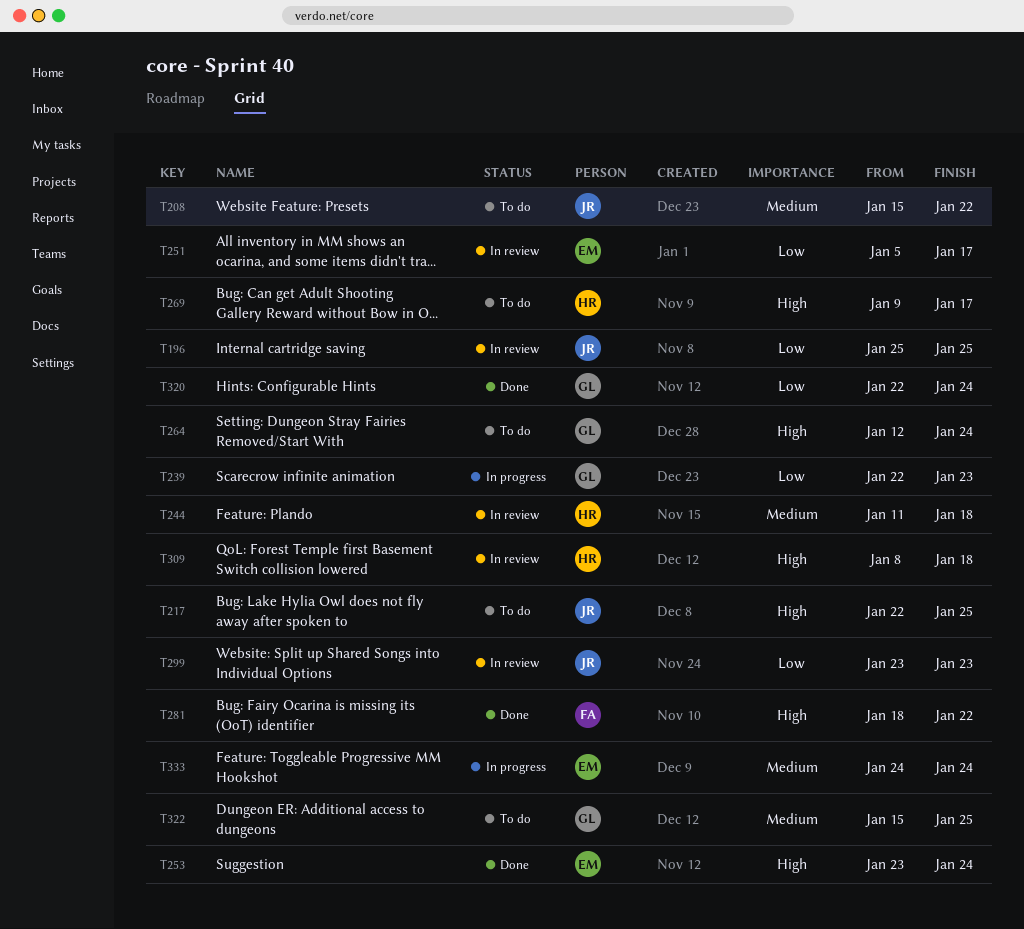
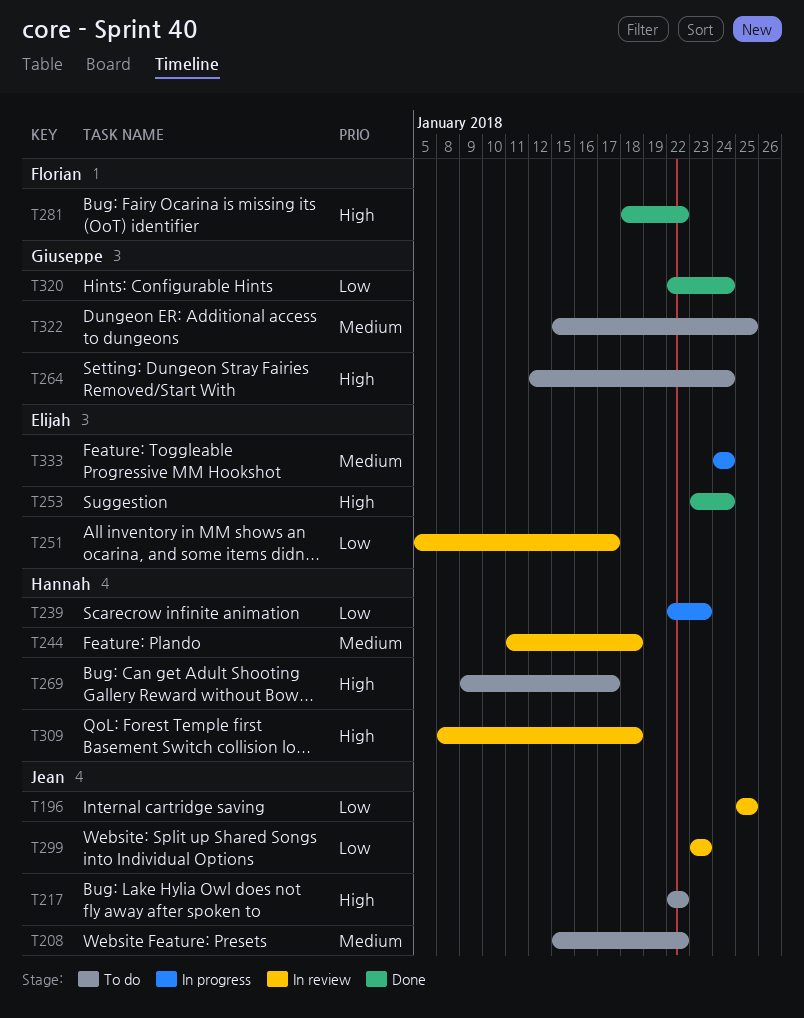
T217, due: Jan 25 -> Jan 22
T239, owner: Giuseppe -> Hannah

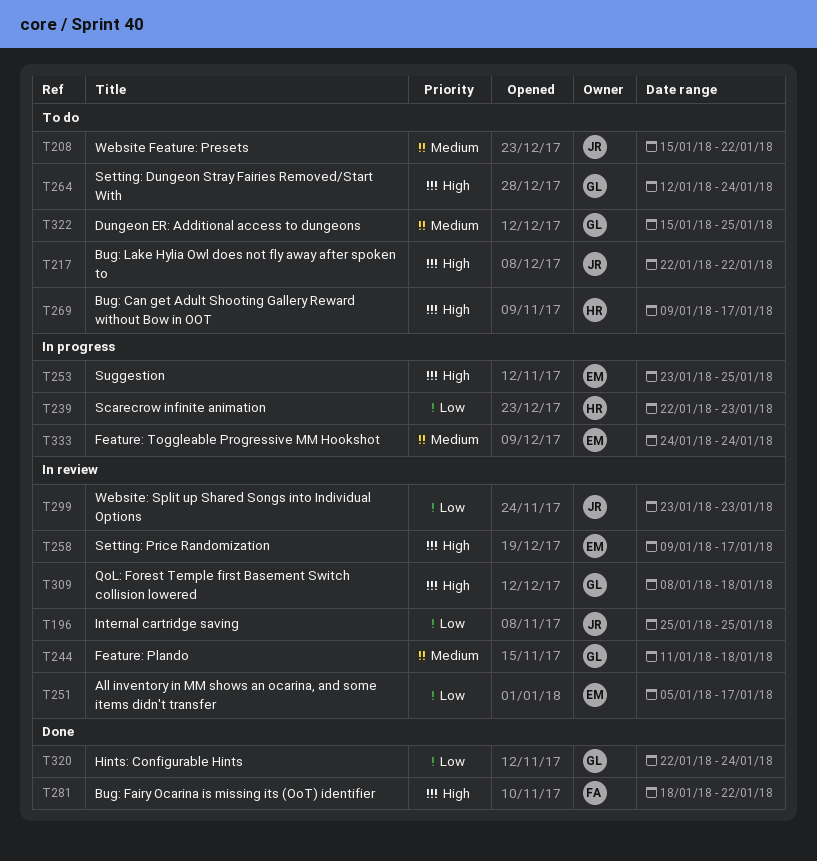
T244, owner: Hannah -> Giuseppe
T253, status: Done -> In progress
T253, due: Jan 24 -> Jan 25
T258: none -> present
T309, owner: Hannah -> Giuseppe

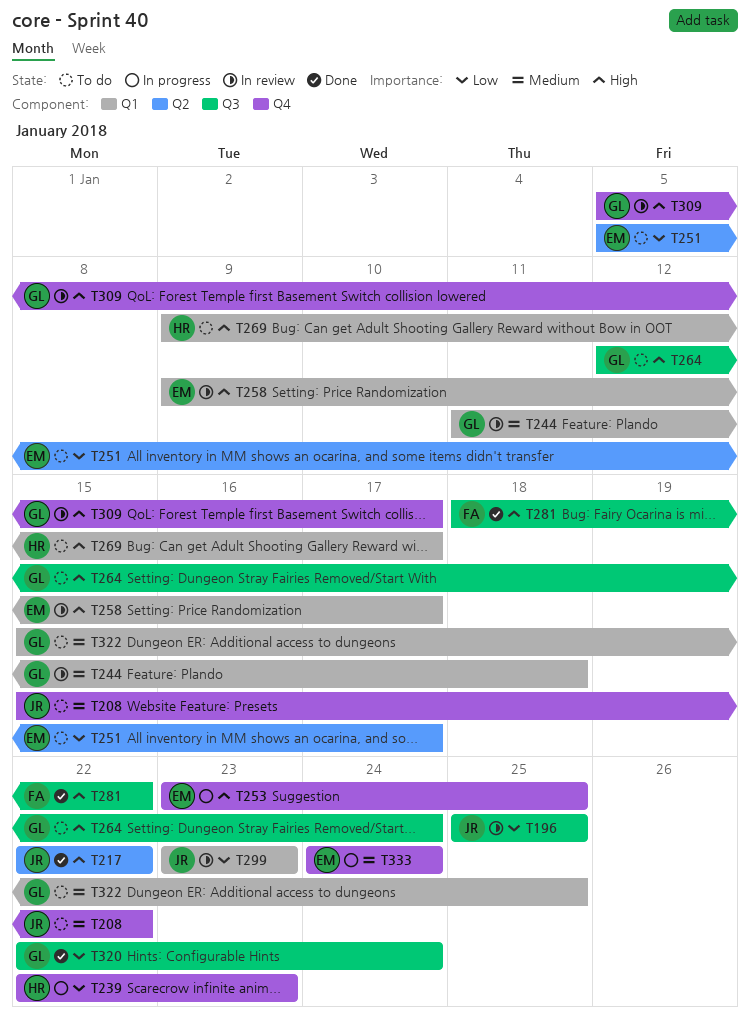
T217, status: To do -> Done
T251, status: In review -> To do
T309, start: Jan 8 -> Jan 5
T309, due: Jan 18 -> Jan 17

